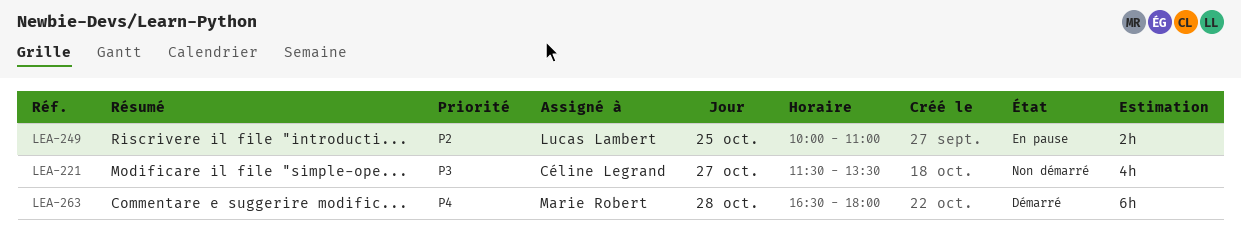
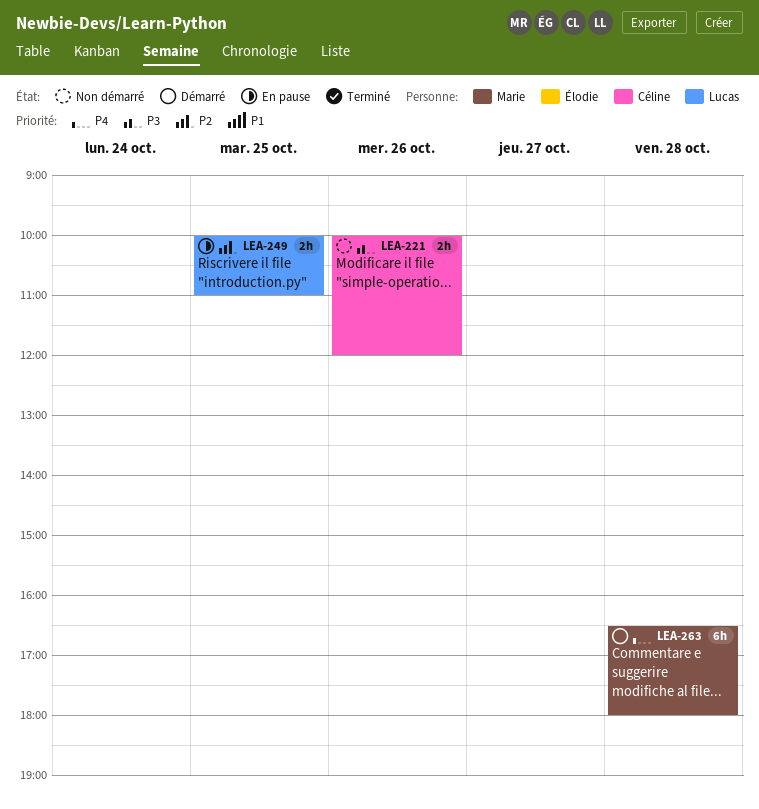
LEA-221, estimate: 4h -> 2h
LEA-221, day: Oct 27 -> Oct 26
LEA-221, begins: 11:30 -> 10:00
LEA-221, ends: 13:30 -> 12:00

